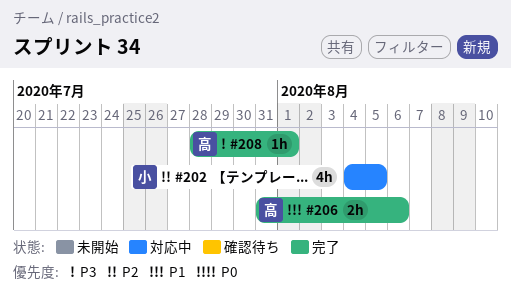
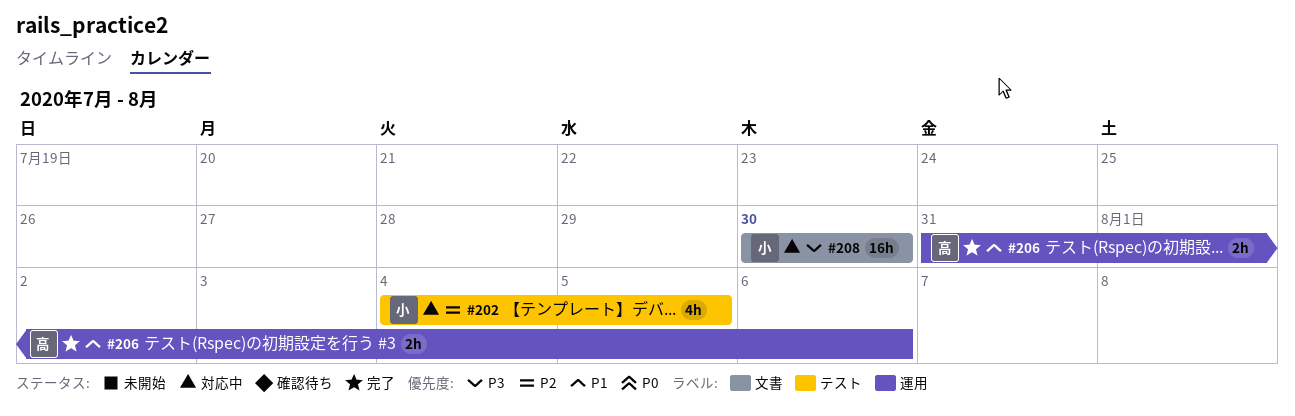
#208, status: 完了 -> 対応中
#208, owner: 高 -> 小
#208, estimate: 1h -> 16h
#208, start: Jul 28 -> Jul 30
#208, due: Aug 1 -> Jul 30

